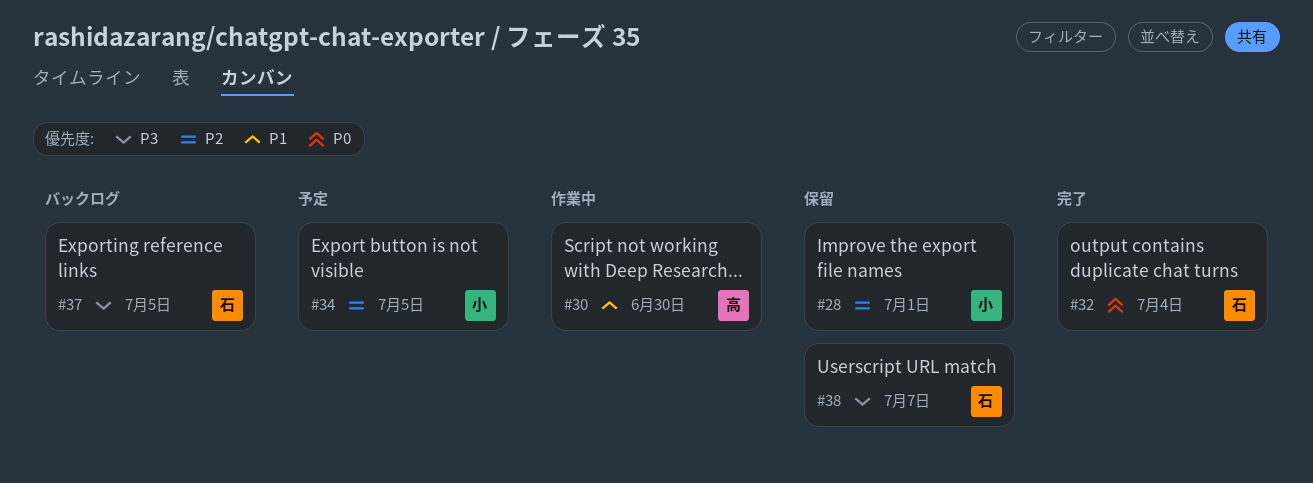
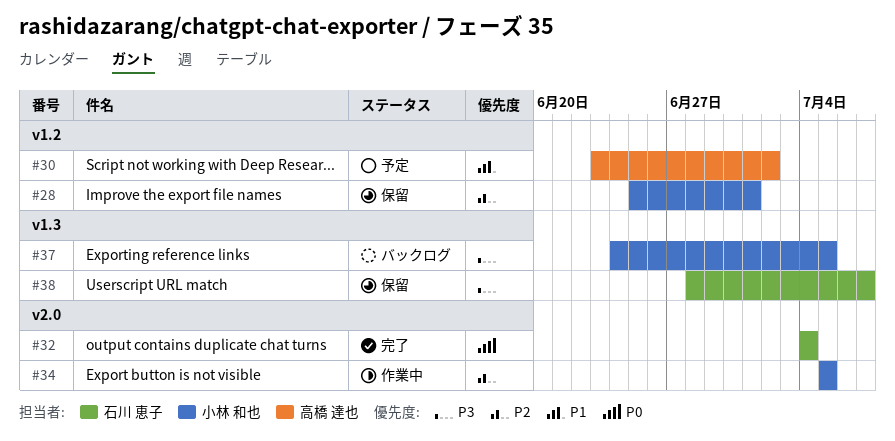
#30, status: 作業中 -> 予定
#30, due: Jun 30 -> Jul 2
#34, status: 予定 -> 作業中
#37, owner: 石川 恵子 -> 小林 和也

